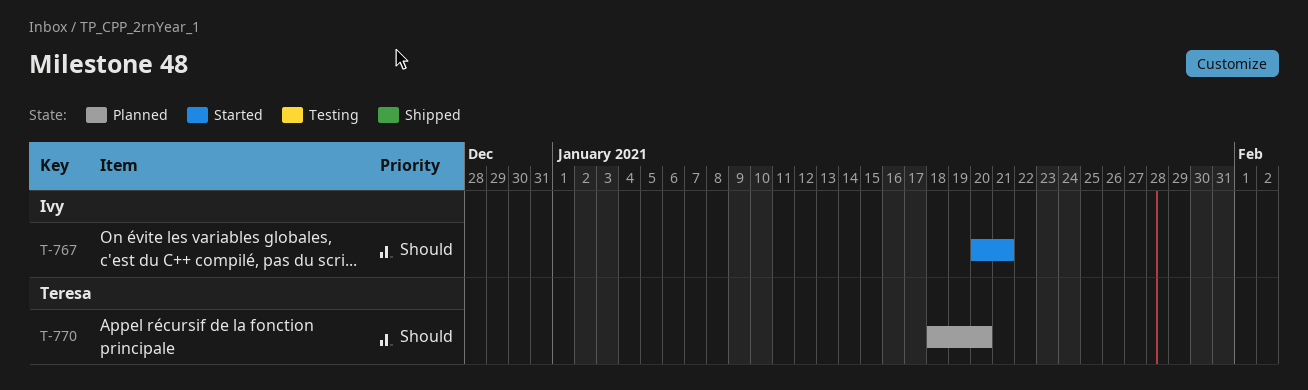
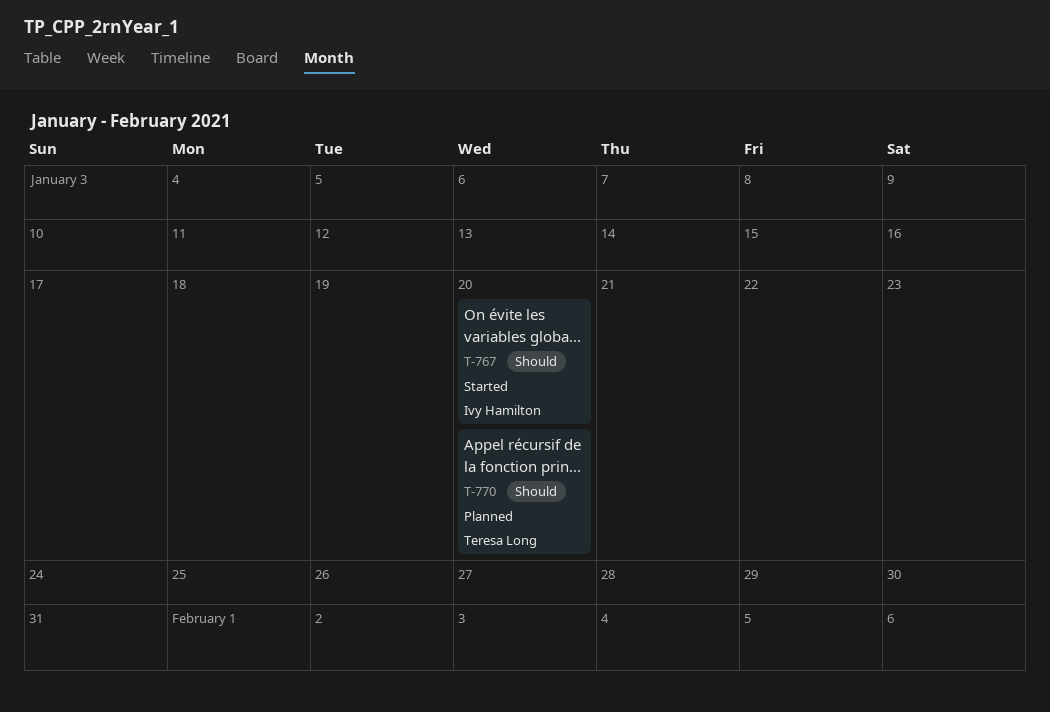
T-767, due: Jan 21 -> Jan 20

